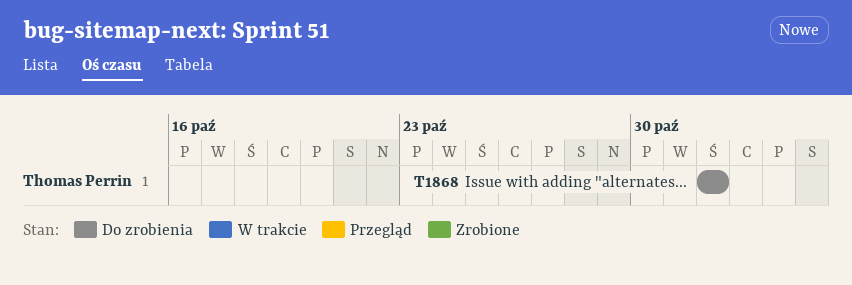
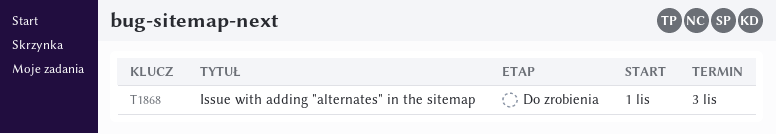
T1868, due: Nov 1 -> Nov 3

